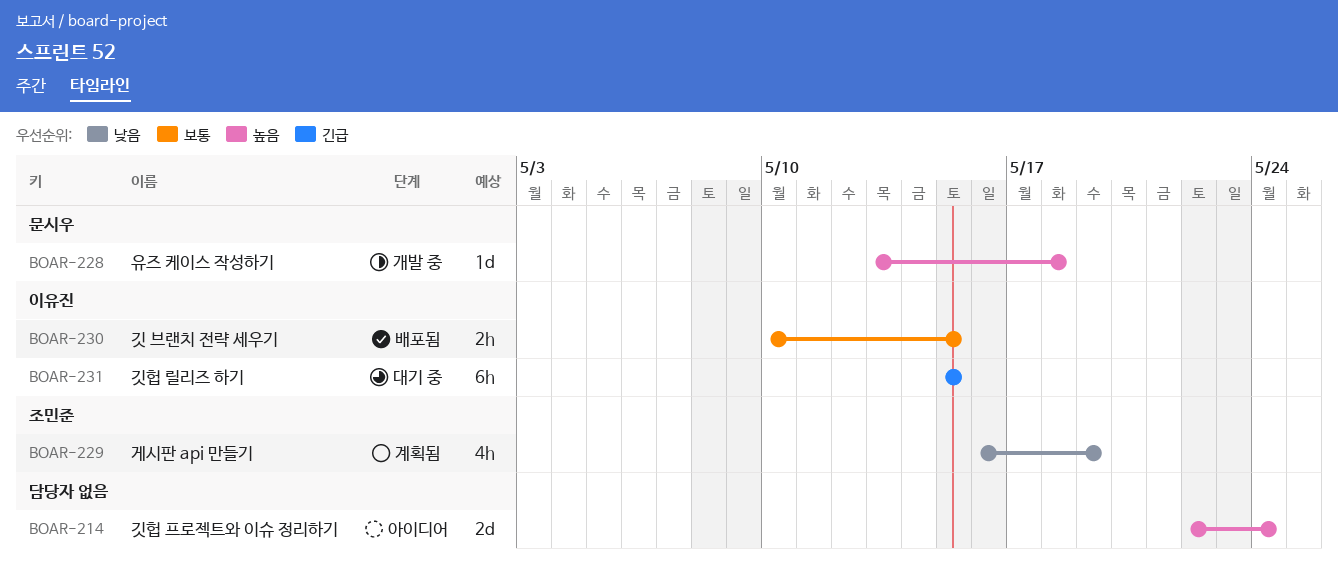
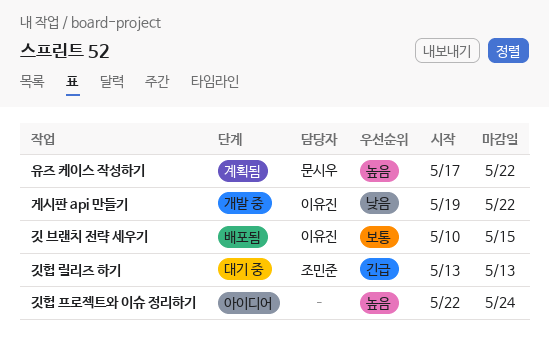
게시판 api 만들기, status: 계획됨 -> 개발 중
게시판 api 만들기, owner: 조민준 -> 이유진
게시판 api 만들기, start: May 16 -> May 19
게시판 api 만들기, due: May 19 -> May 22
깃헙 릴리즈 하기, owner: 이유진 -> 조민준
깃헙 릴리즈 하기, start: May 15 -> May 13
깃헙 릴리즈 하기, due: May 15 -> May 13
유즈 케이스 작성하기, status: 개발 중 -> 계획됨
유즈 케이스 작성하기, start: May 13 -> May 17
유즈 케이스 작성하기, due: May 18 -> May 22

